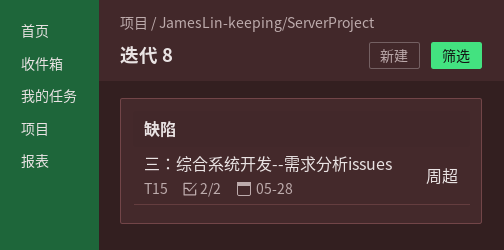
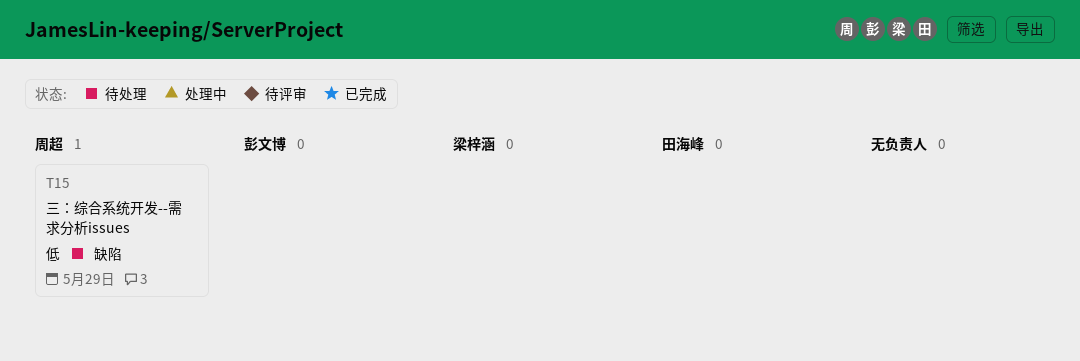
T15, due: May 28 -> May 29

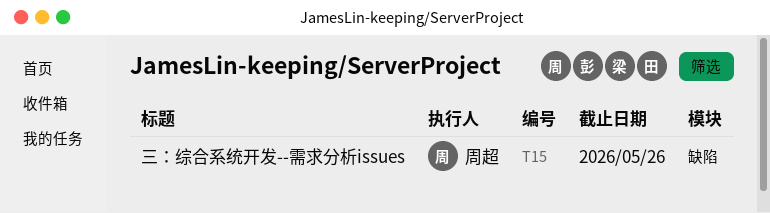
T15, due: May 29 -> May 26

